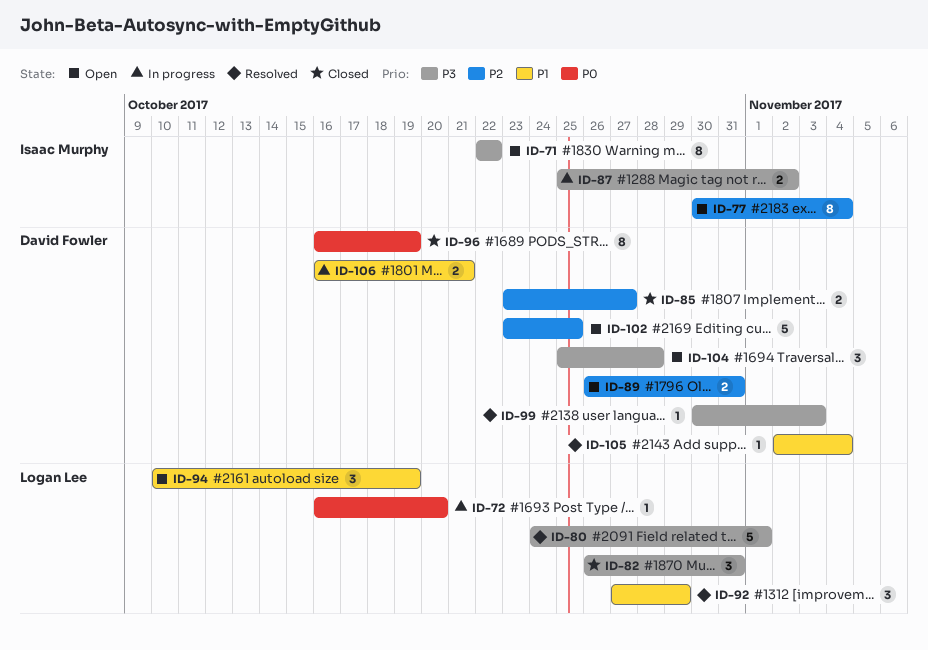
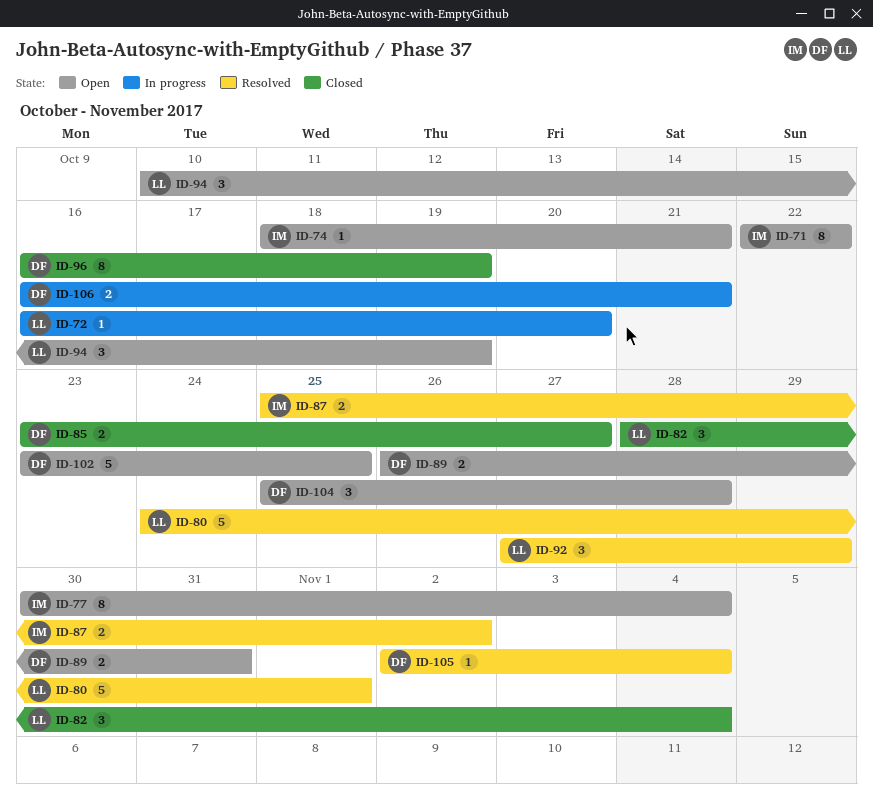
ID-74: none -> present
ID-82, start: Oct 26 -> Oct 28
ID-82, due: Oct 31 -> Nov 4
ID-87, status: In progress -> Resolved
ID-99: present -> none

